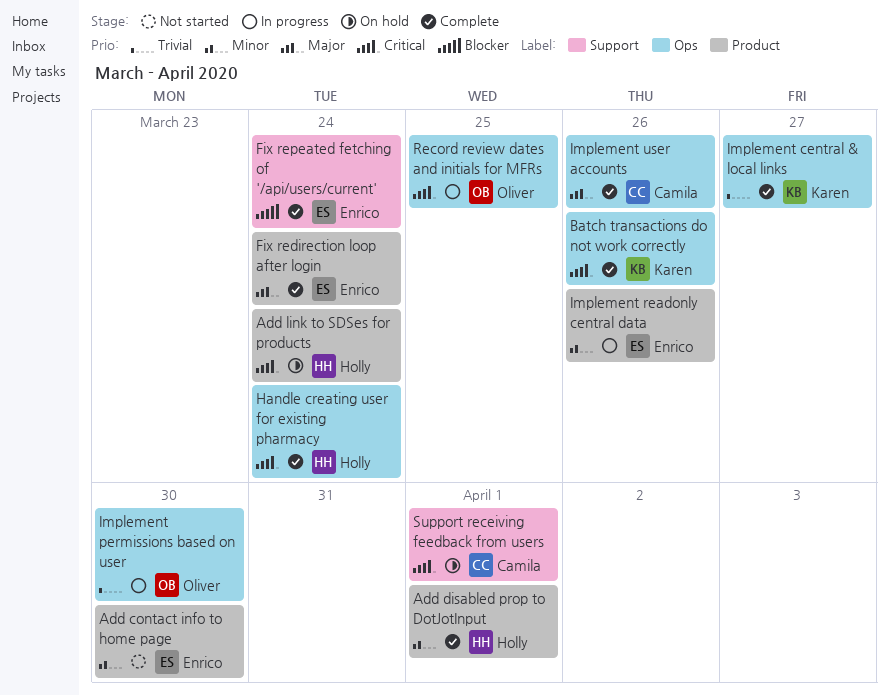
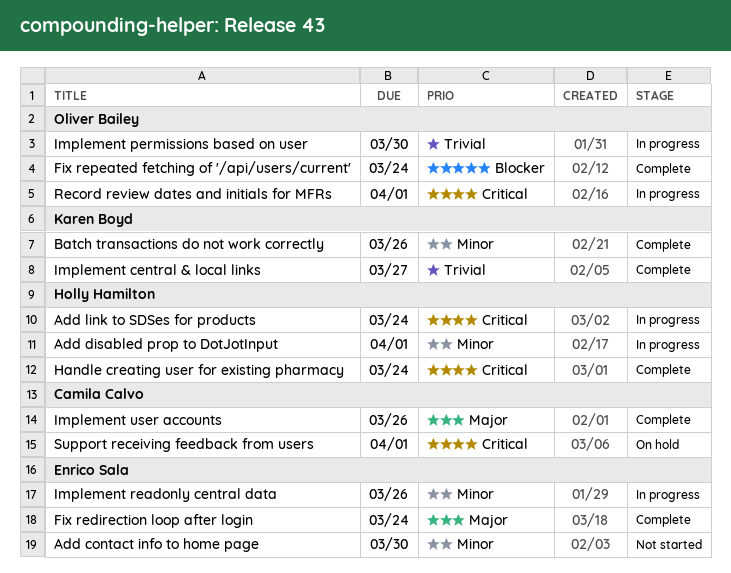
Add disabled prop to DotJotInput, status: Complete -> In progress
Add link to SDSes for products, status: On hold -> In progress
Batch transactions do not work correctly, priority: Critical -> Minor
Fix repeated fetching of '/api/users/current', owner: Enrico Sala -> Oliver Bailey
Record review dates and initials for MFRs, due: Mar 25 -> Apr 1

